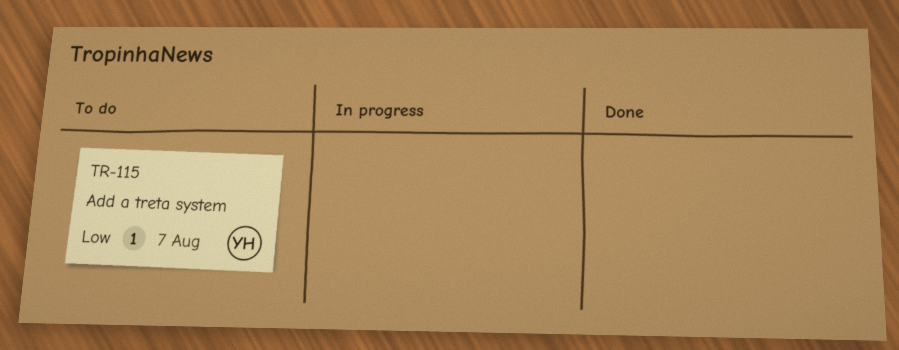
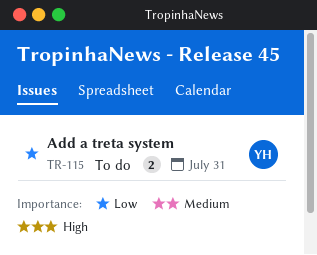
TR-115, estimate: 1 -> 2
TR-115, due: Aug 7 -> Jul 31

